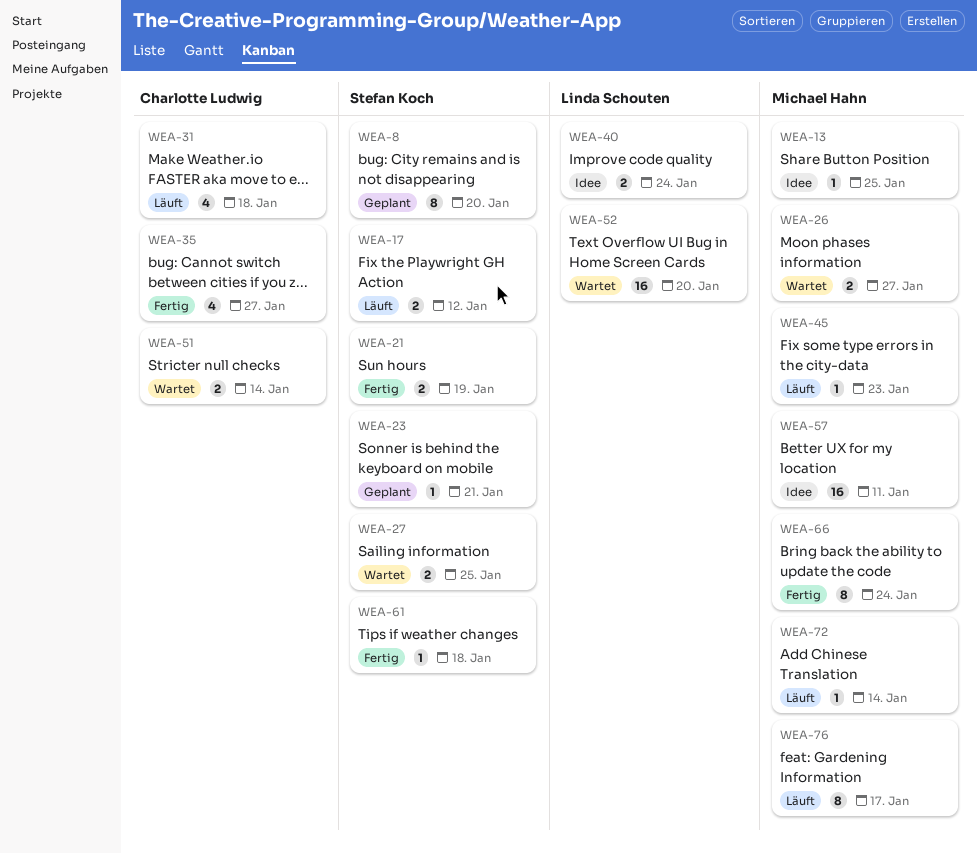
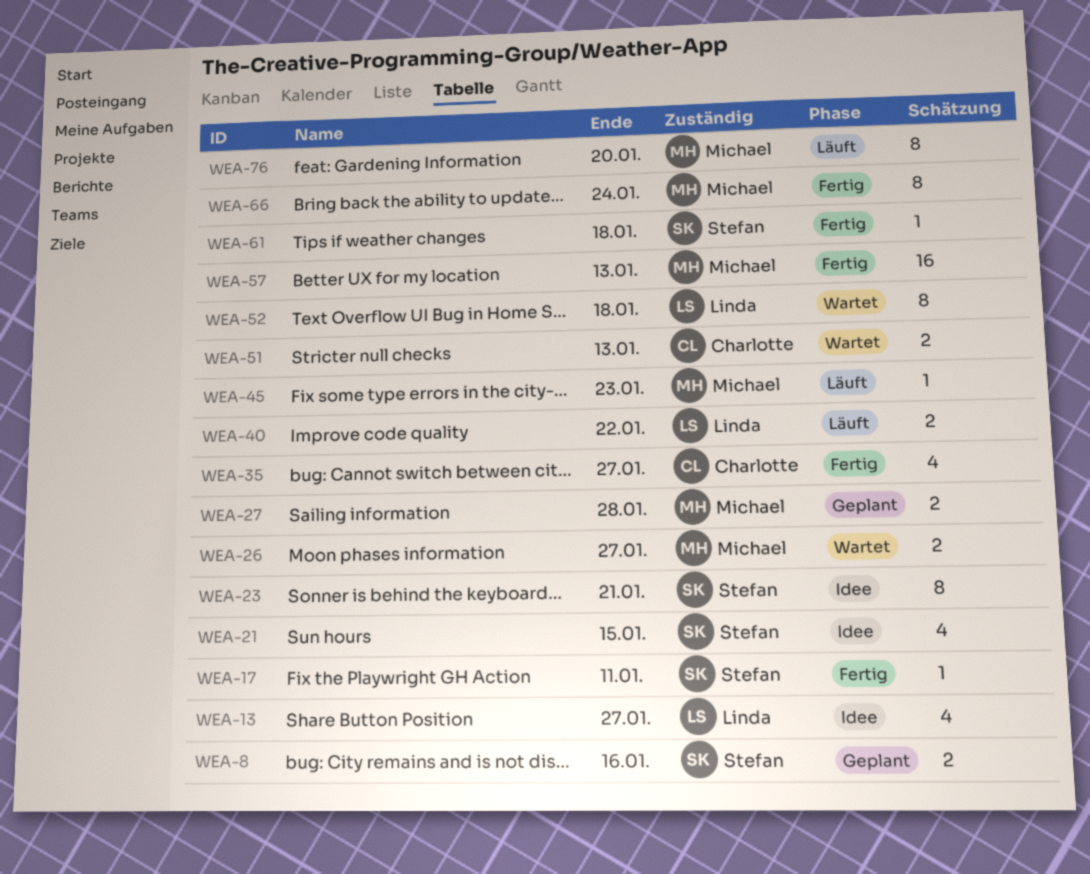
WEA-8, estimate: 8 -> 2
WEA-8, due: Jan 20 -> Jan 16
WEA-13, owner: Michael Hahn -> Linda Schouten
WEA-13, estimate: 1 -> 4
WEA-13, due: Jan 25 -> Jan 27
WEA-17, status: Läuft -> Fertig
WEA-17, estimate: 2 -> 1
WEA-17, due: Jan 12 -> Jan 11
WEA-21, status: Fertig -> Idee
WEA-21, estimate: 2 -> 4
WEA-21, due: Jan 19 -> Jan 15
WEA-23, status: Geplant -> Idee
WEA-23, estimate: 1 -> 8
WEA-27, status: Wartet -> Geplant
WEA-27, owner: Stefan Koch -> Michael Hahn
WEA-27, due: Jan 25 -> Jan 28
WEA-31: present -> none
WEA-40, status: Idee -> Läuft
WEA-40, due: Jan 24 -> Jan 22
WEA-51, due: Jan 14 -> Jan 13
WEA-52, estimate: 16 -> 8
WEA-52, due: Jan 20 -> Jan 18
WEA-57, status: Idee -> Fertig
WEA-57, due: Jan 11 -> Jan 13
WEA-72: present -> none
WEA-76, due: Jan 17 -> Jan 20

